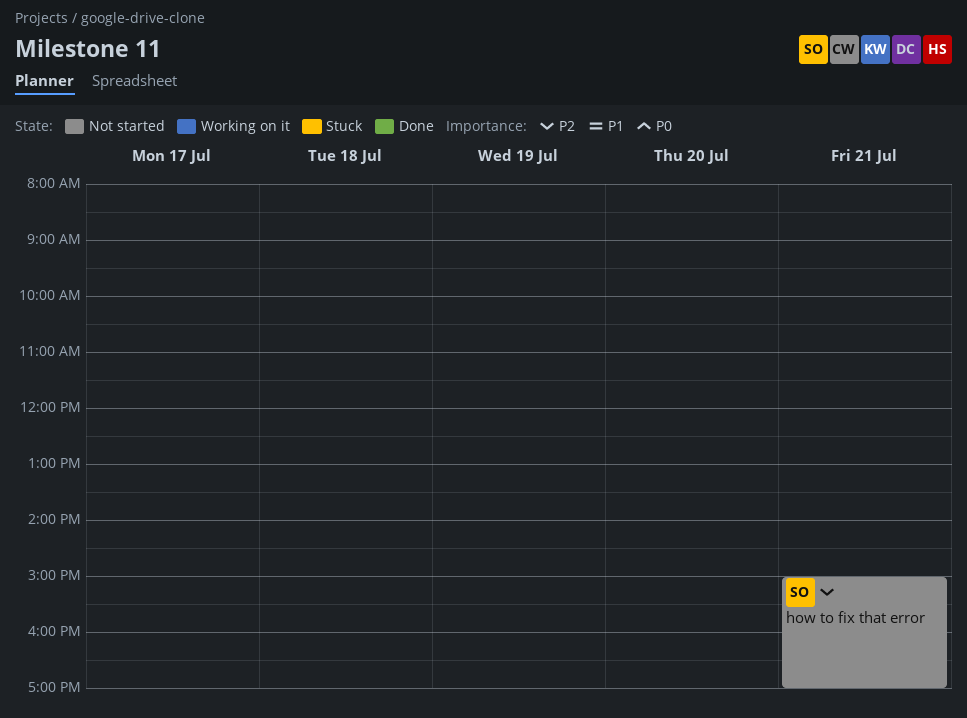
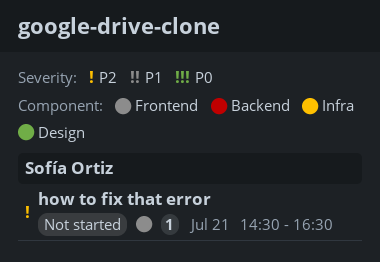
how to fix that error, begins: 15:00 -> 14:30
how to fix that error, ends: 17:00 -> 16:30

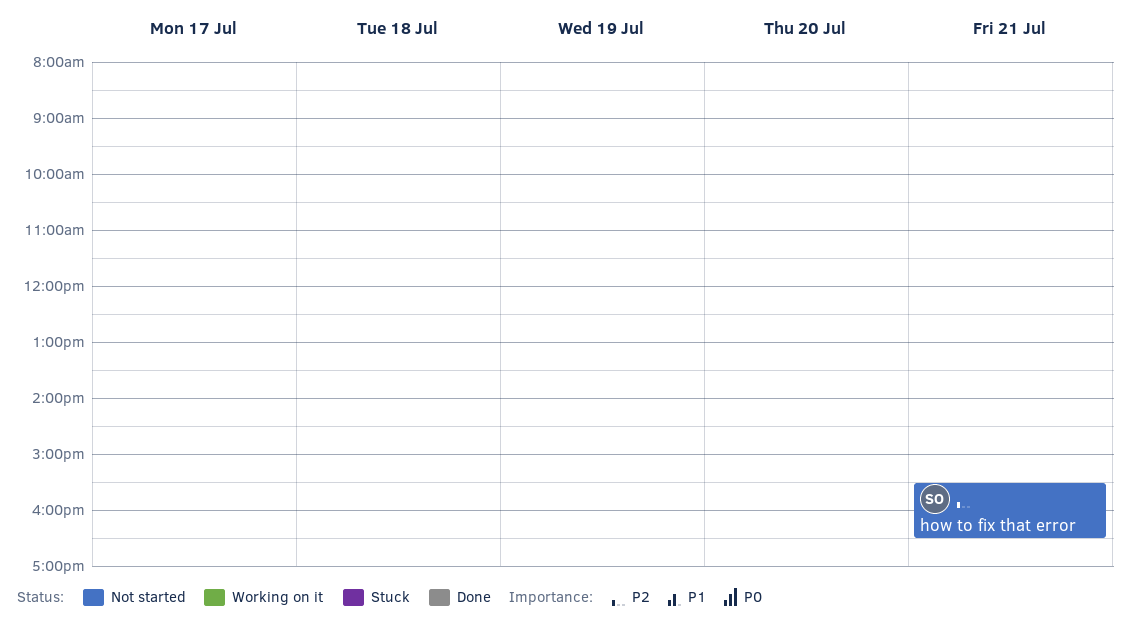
how to fix that error, begins: 14:30 -> 15:30

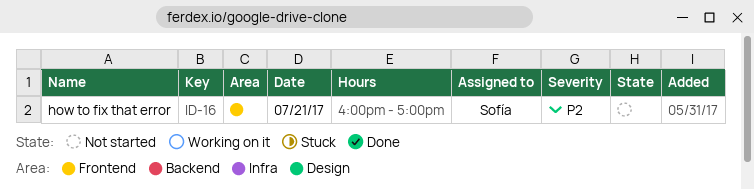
how to fix that error, begins: 15:30 -> 16:00
how to fix that error, ends: 16:30 -> 17:00

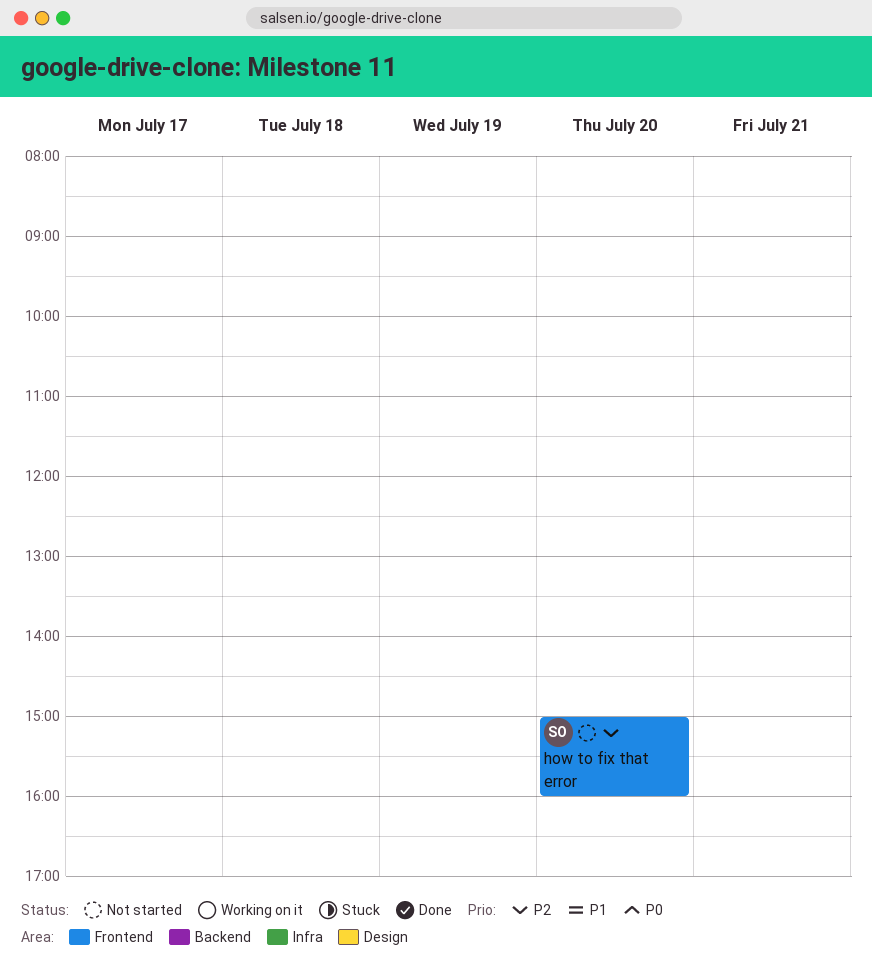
how to fix that error, day: Jul 21 -> Jul 20
how to fix that error, begins: 16:00 -> 15:00
how to fix that error, ends: 17:00 -> 16:00

